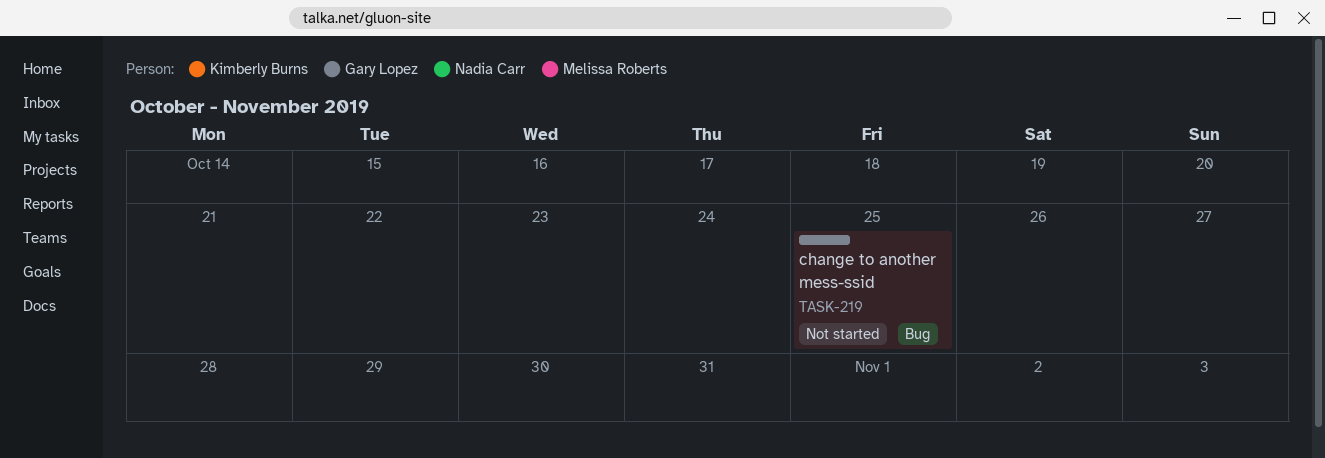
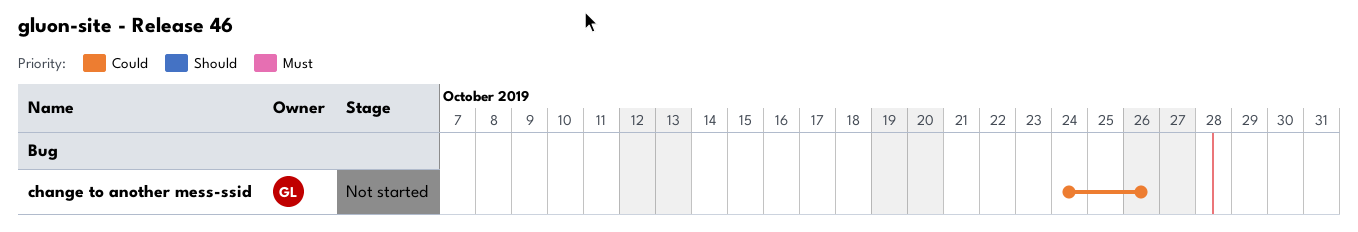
change to another mess-ssid, due: Oct 25 -> Oct 26

